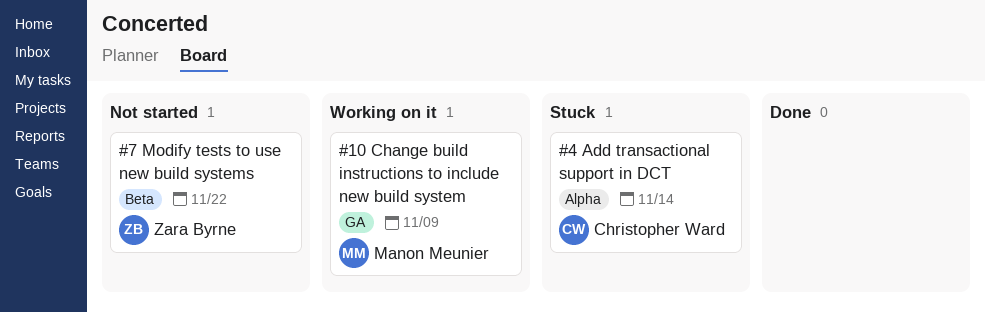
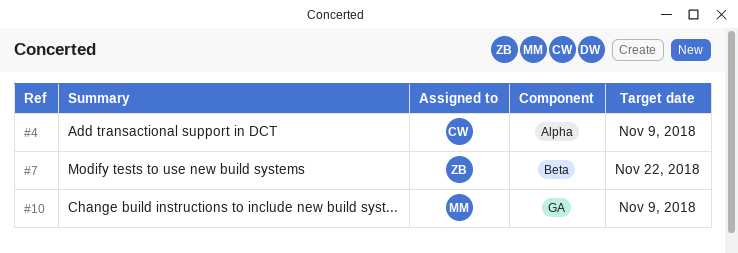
#4, due: Nov 14 -> Nov 9

